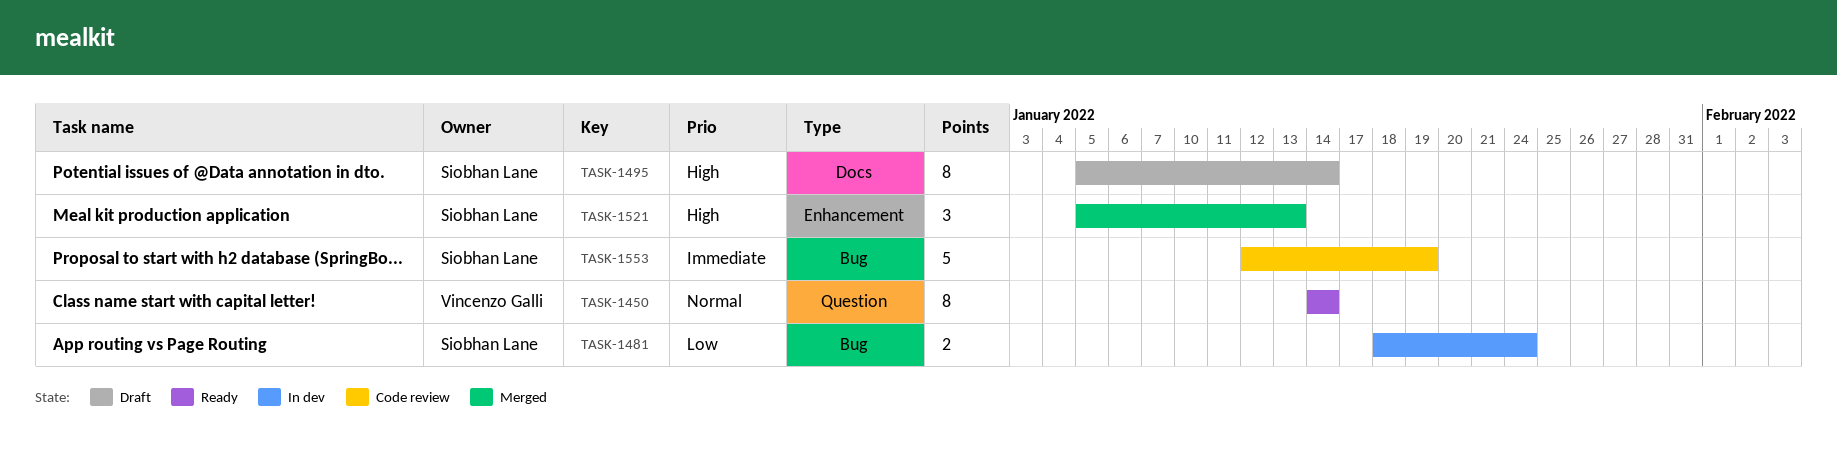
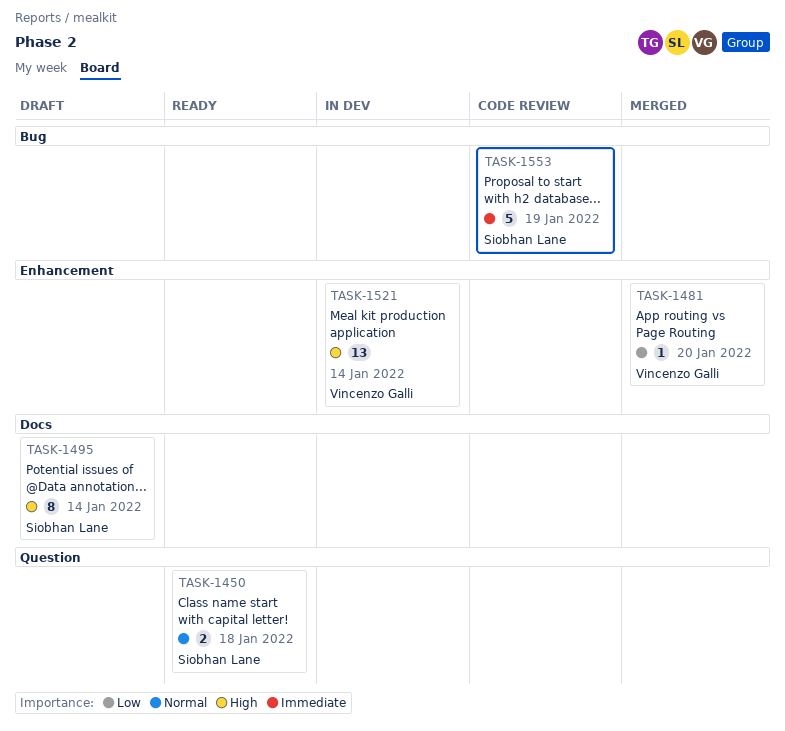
TASK-1450, owner: Vincenzo Galli -> Siobhan Lane
TASK-1450, estimate: 8 -> 2
TASK-1450, due: Jan 14 -> Jan 18
TASK-1481, status: In dev -> Merged
TASK-1481, owner: Siobhan Lane -> Vincenzo Galli
TASK-1481, label: Bug -> Enhancement
TASK-1481, estimate: 2 -> 1
TASK-1481, due: Jan 24 -> Jan 20
TASK-1521, status: Merged -> In dev
TASK-1521, owner: Siobhan Lane -> Vincenzo Galli
TASK-1521, estimate: 3 -> 13
TASK-1521, due: Jan 13 -> Jan 14

